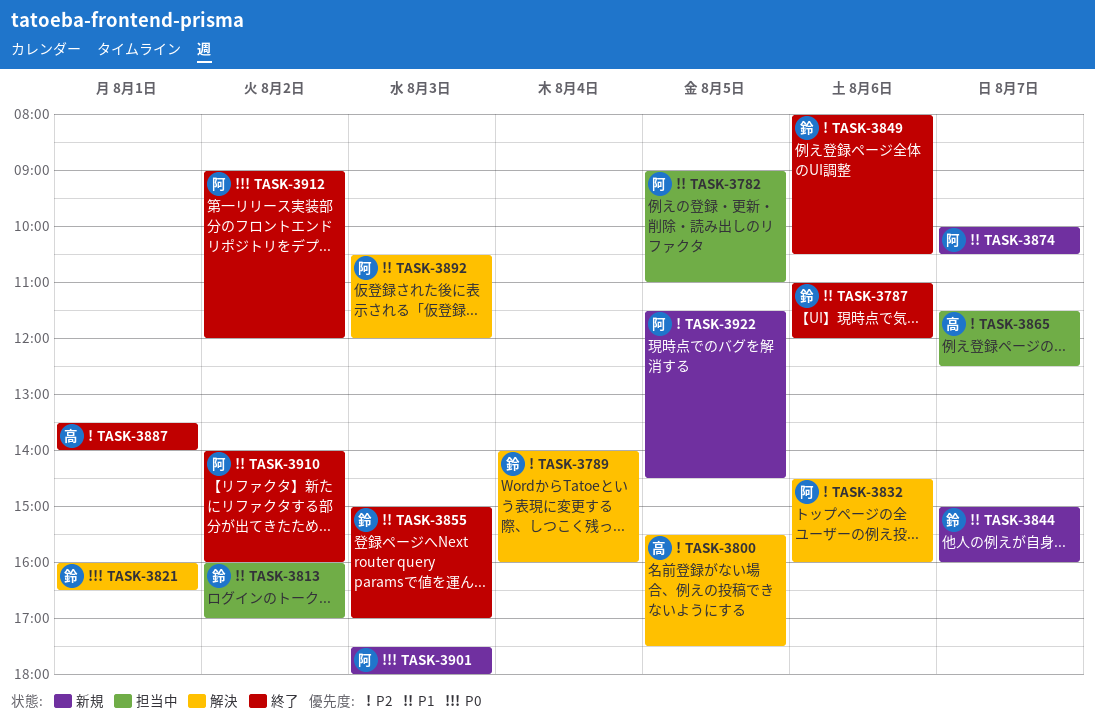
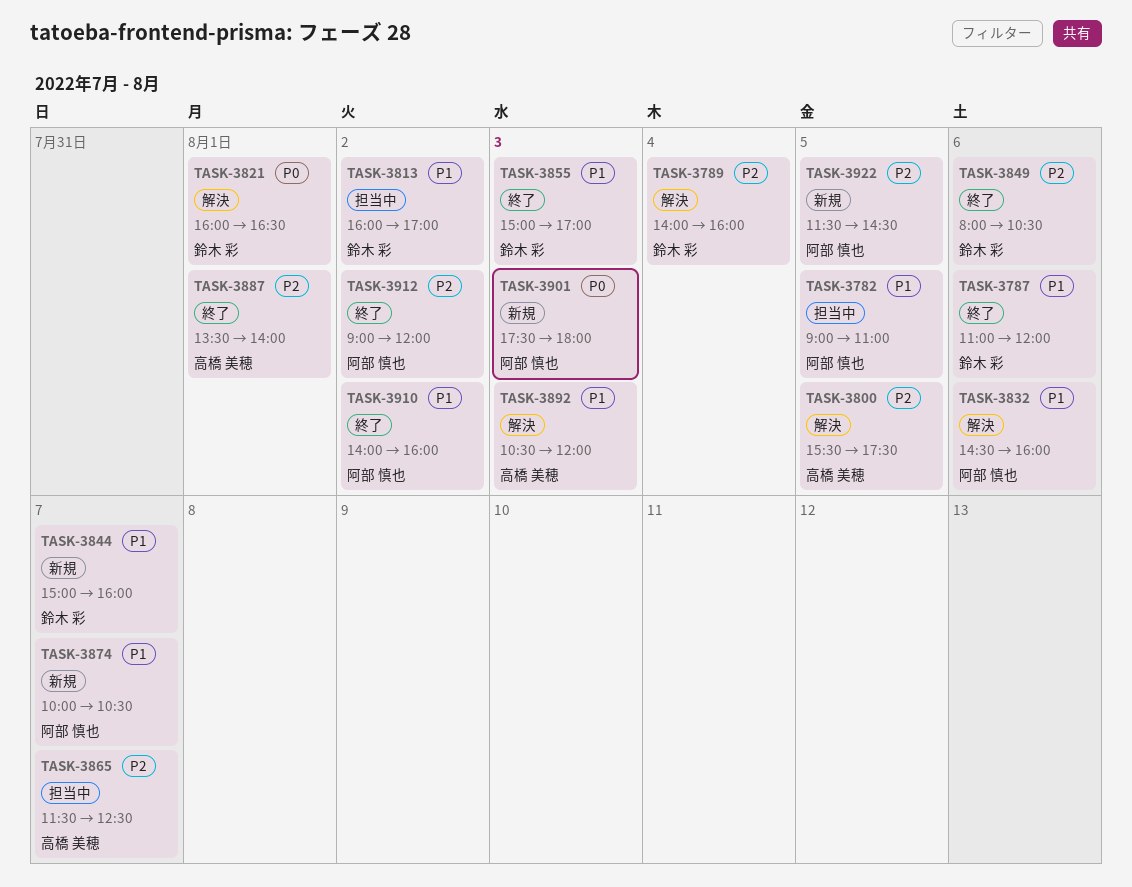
TASK-3832, priority: P2 -> P1
TASK-3892, owner: 阿部 慎也 -> 高橋 美穂
TASK-3912, priority: P0 -> P2

